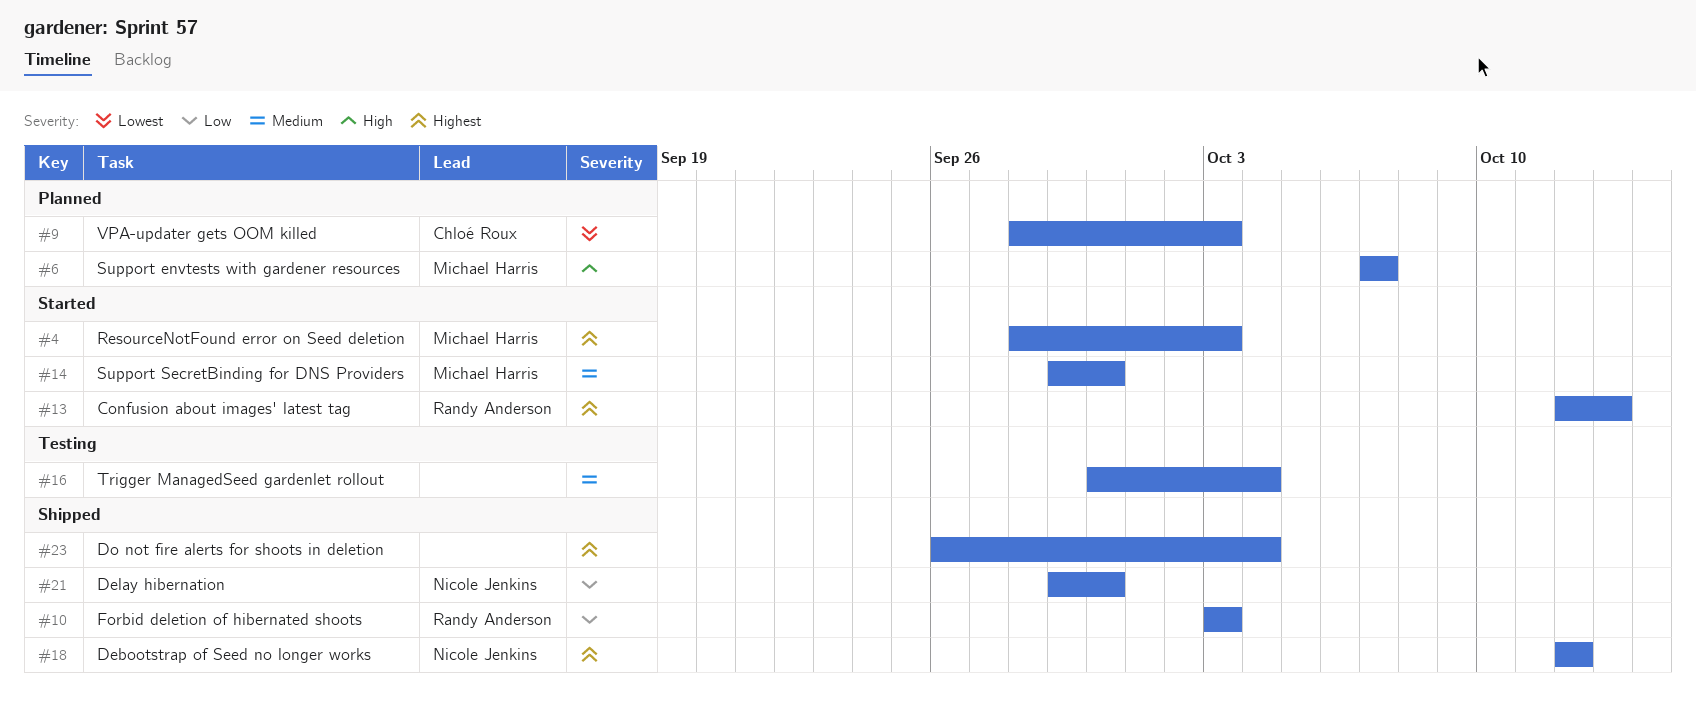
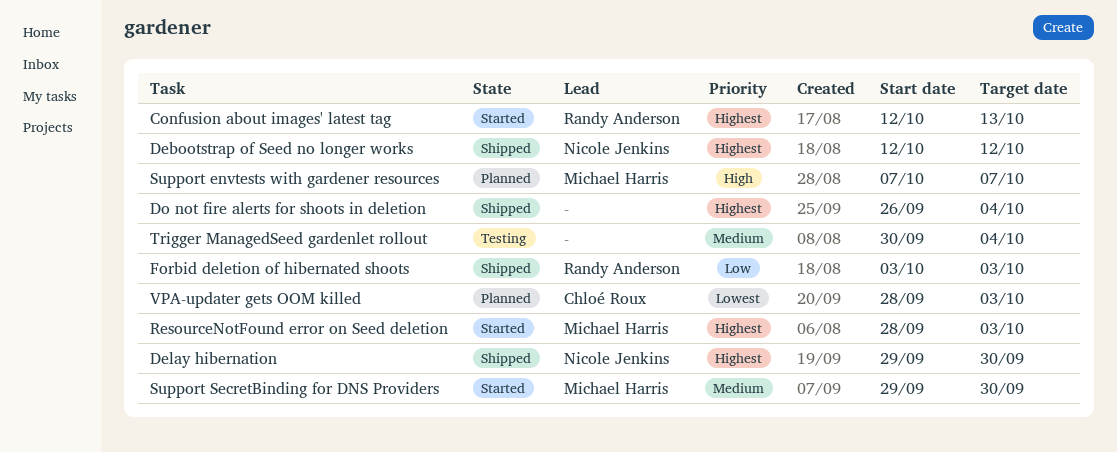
Delay hibernation, priority: Low -> Highest

